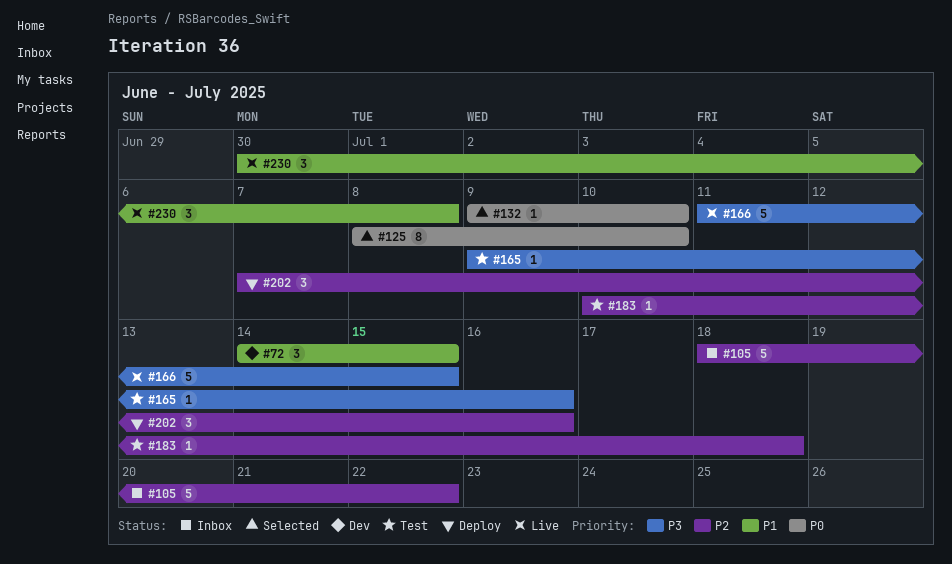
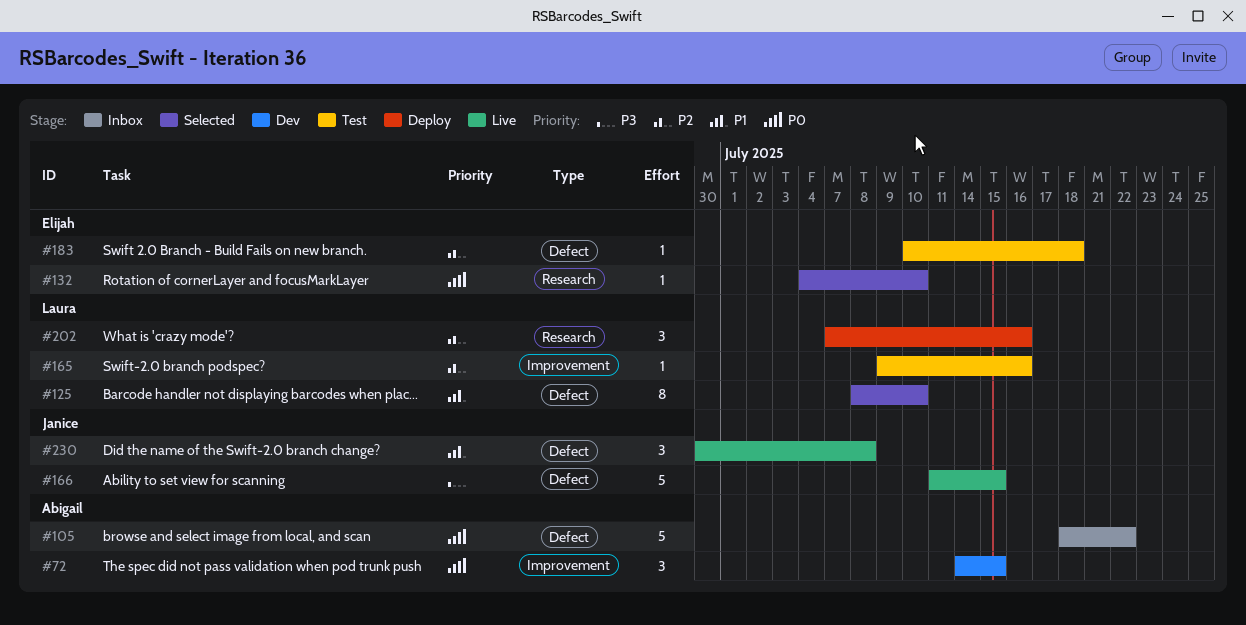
#72, priority: P1 -> P0
#105, priority: P2 -> P0
#125, priority: P0 -> P1
#132, start: Jul 9 -> Jul 4
#165, priority: P3 -> P2

